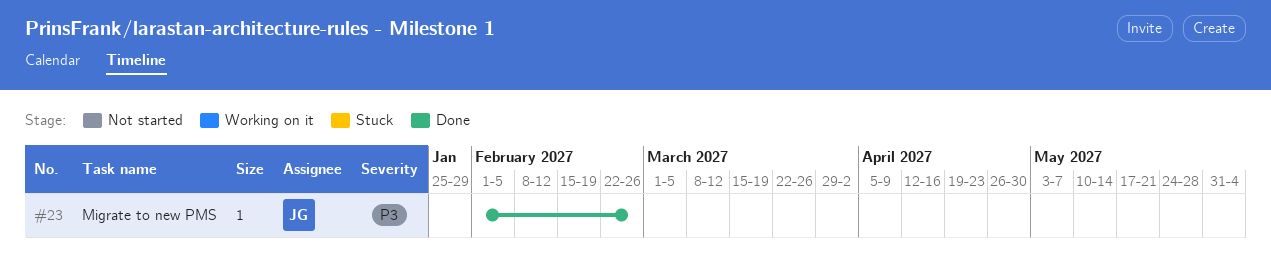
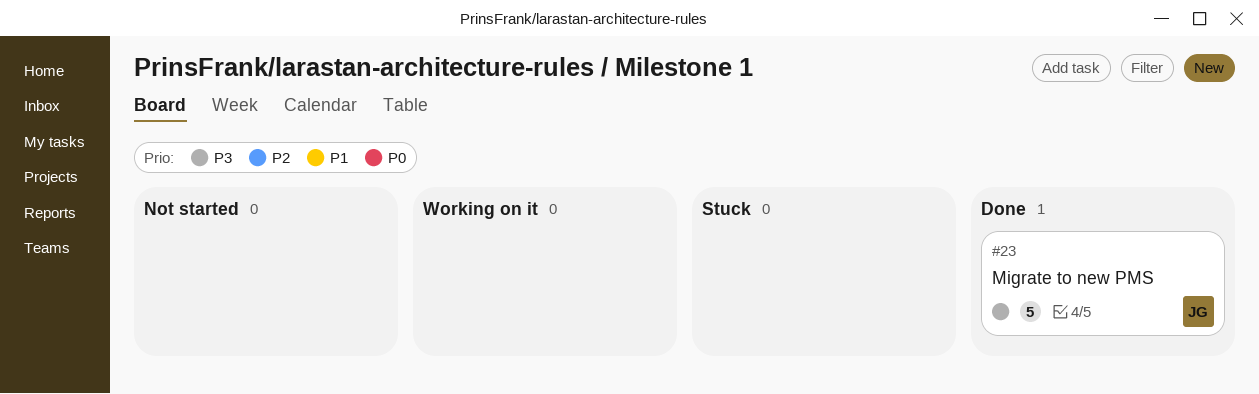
#23, estimate: 1 -> 5

